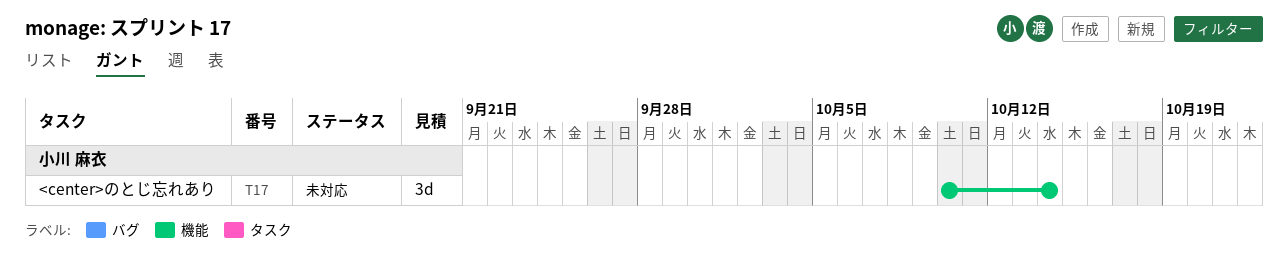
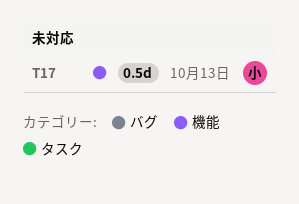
T17, estimate: 3d -> 0.5d
T17, due: Oct 14 -> Oct 13

